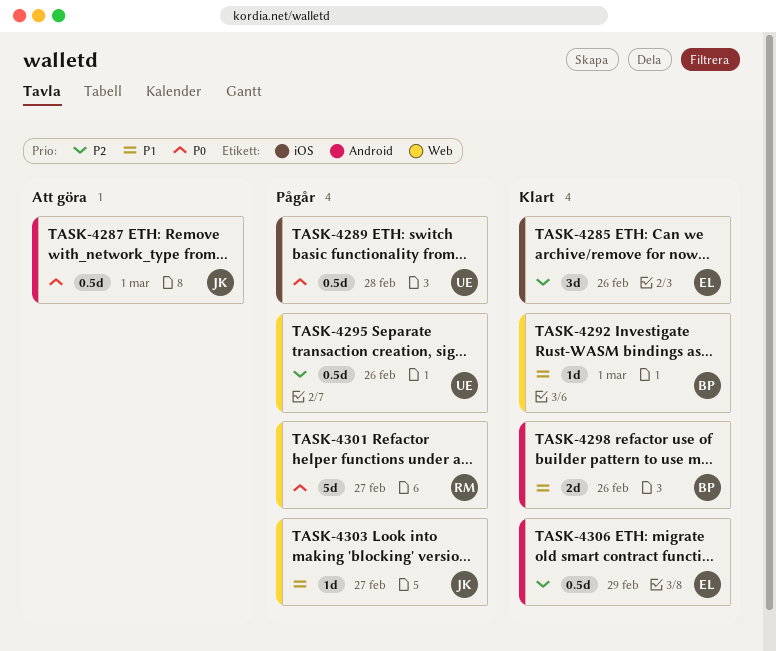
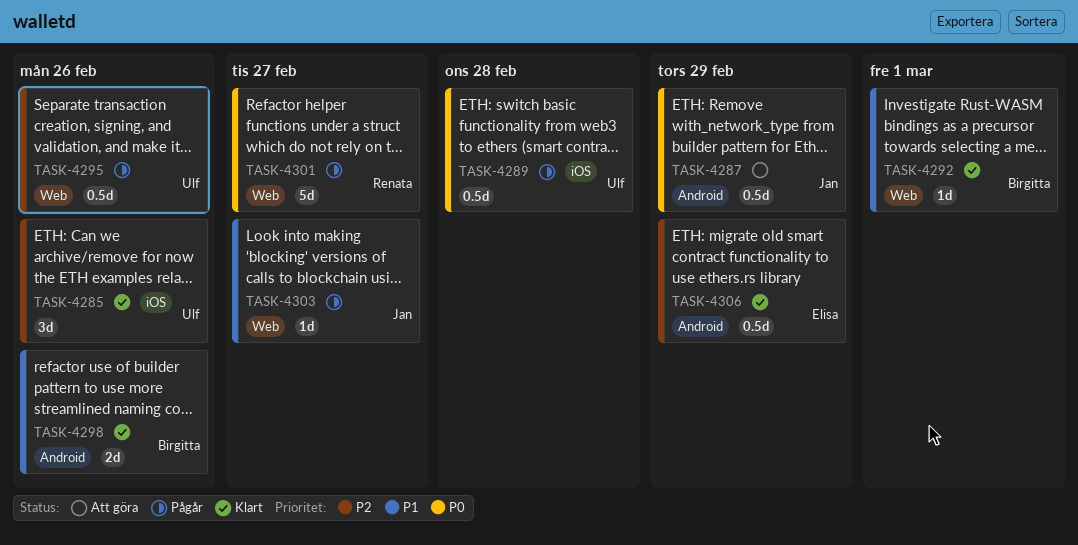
TASK-4285, owner: Elisa -> Ulf
TASK-4287, due: Mar 1 -> Feb 29

